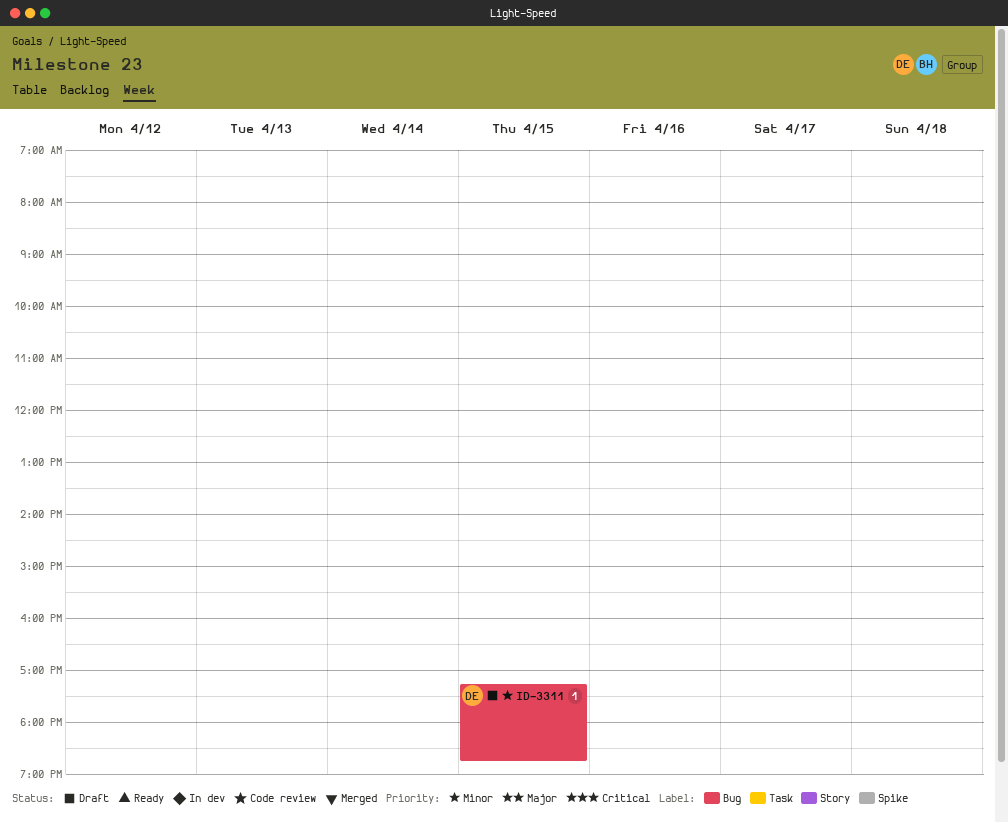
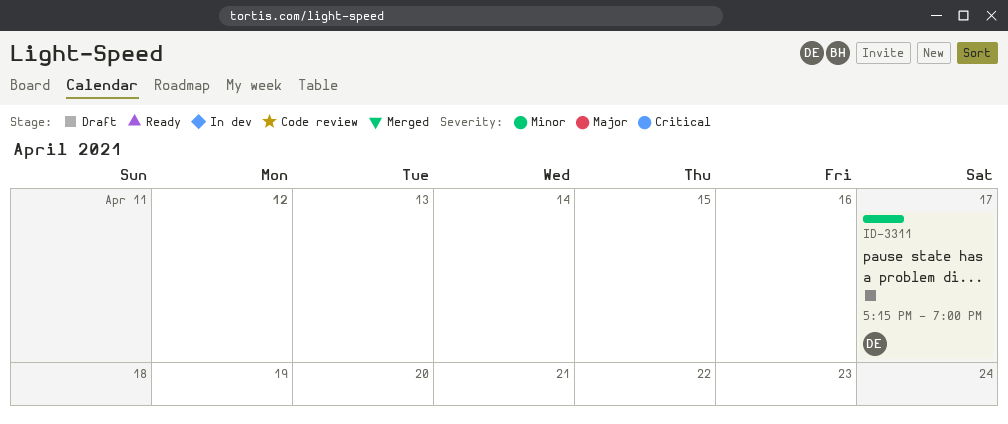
ID-3311, day: Apr 15 -> Apr 17
ID-3311, ends: 18:45 -> 19:00

